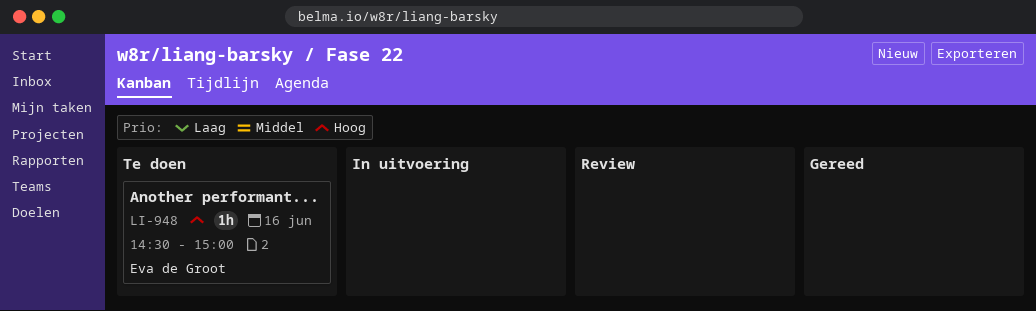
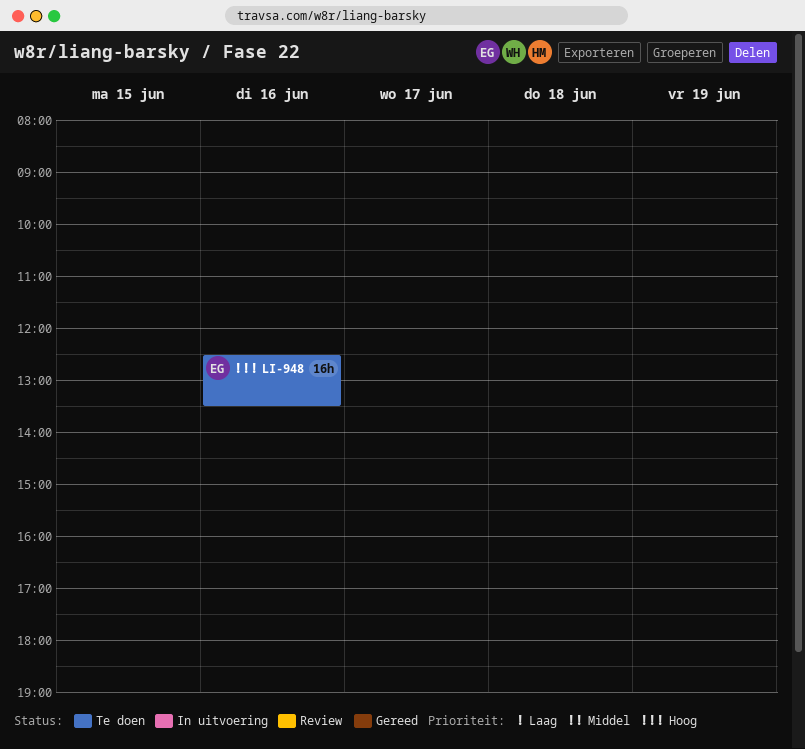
LI-948, estimate: 1h -> 16h
LI-948, begins: 14:30 -> 12:30
LI-948, ends: 15:00 -> 13:30

